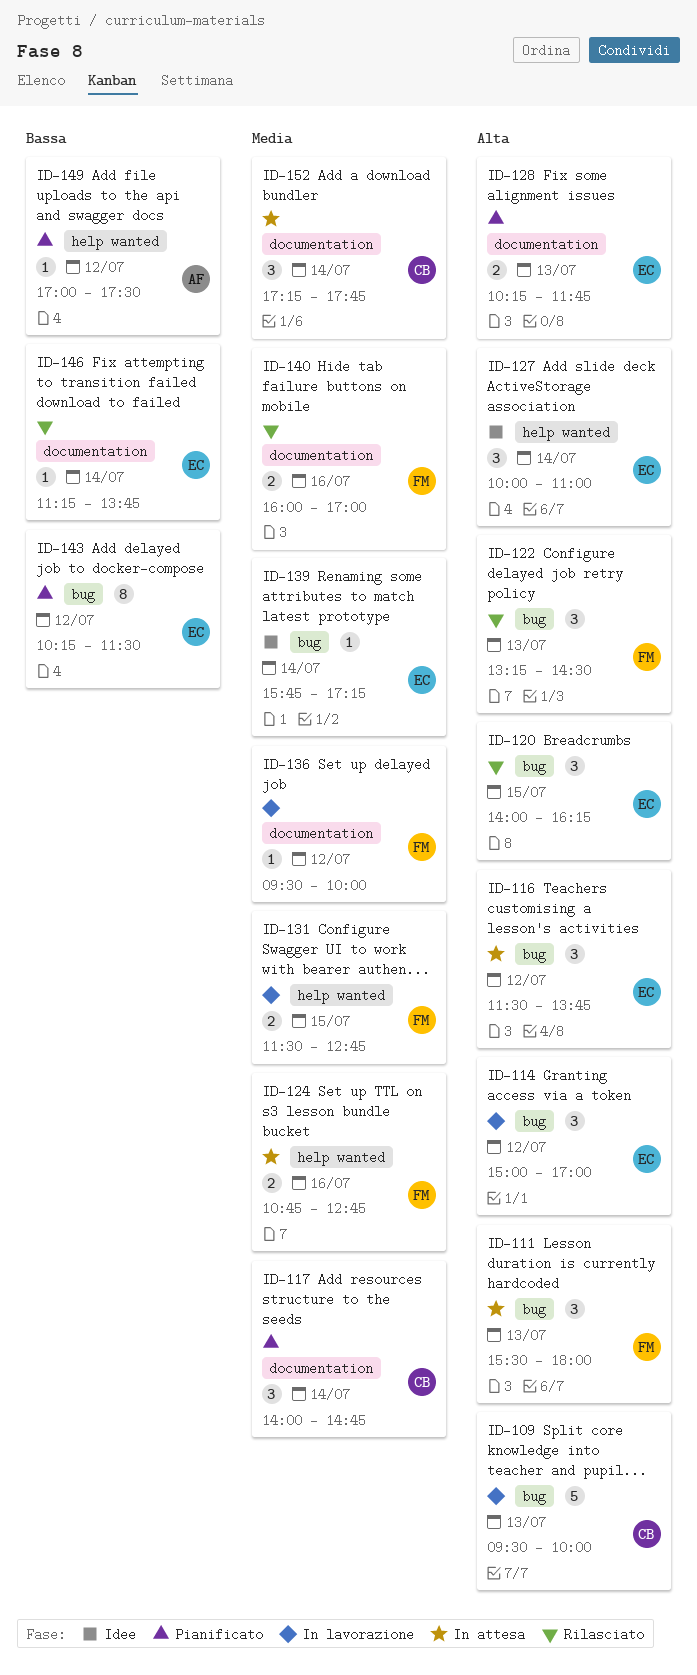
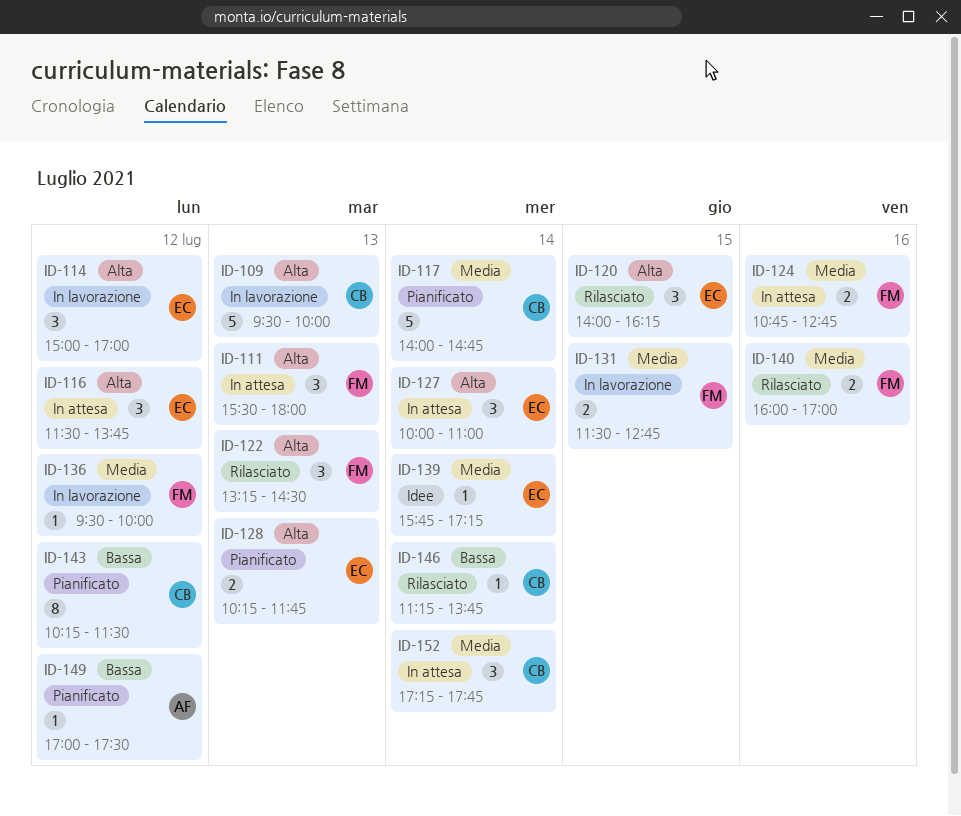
ID-117, estimate: 3 -> 5
ID-127, status: Idee -> In attesa
ID-143, owner: EC -> CB
ID-146, owner: EC -> CB

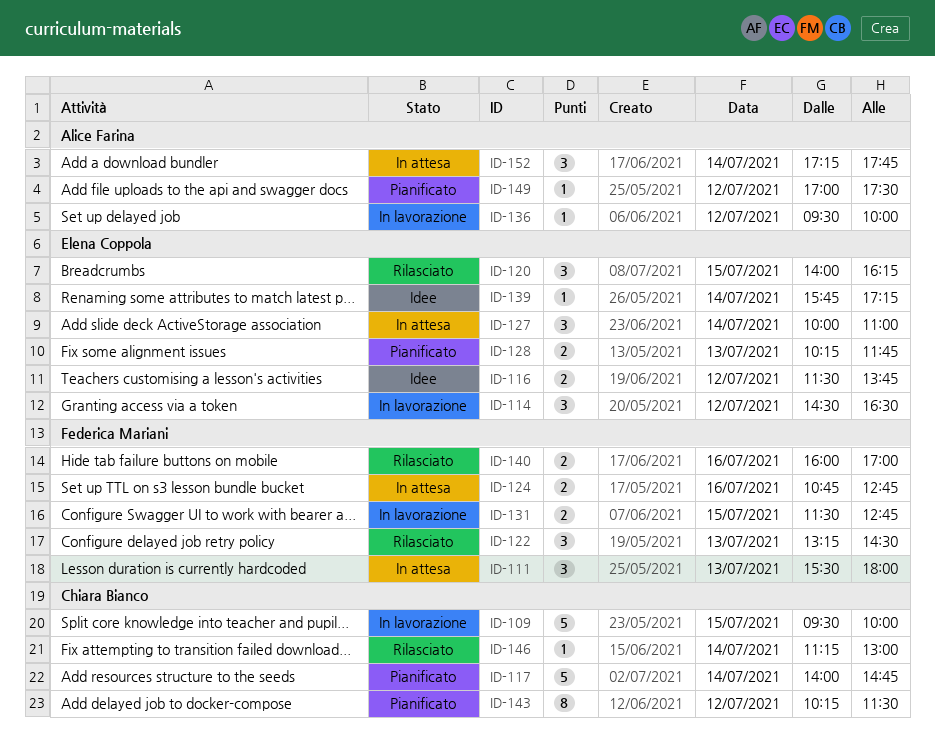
ID-109, day: Jul 13 -> Jul 15
ID-114, begins: 15:00 -> 14:30
ID-114, ends: 17:00 -> 16:30
ID-116, status: In attesa -> Idee
ID-116, estimate: 3 -> 2
ID-136, owner: Federica Mariani -> Alice Farina
ID-146, ends: 13:45 -> 13:00
ID-152, owner: Chiara Bianco -> Alice Farina

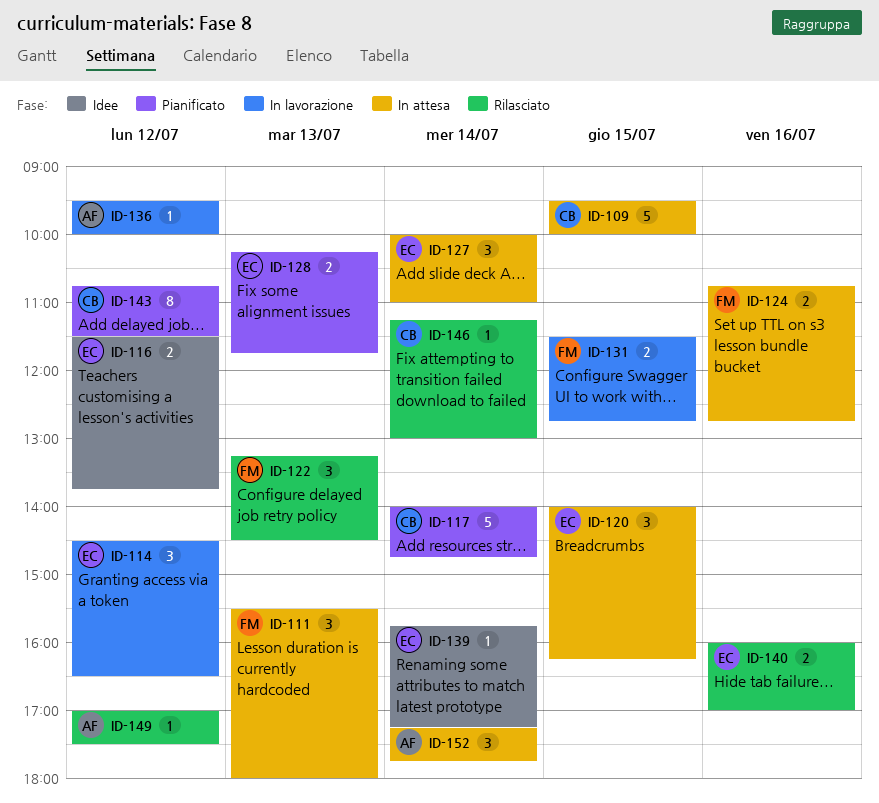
ID-109, status: In lavorazione -> In attesa
ID-120, status: Rilasciato -> In attesa
ID-140, owner: Federica Mariani -> Elena Coppola
ID-143, begins: 10:15 -> 10:45
ID-149, status: Pianificato -> Rilasciato

